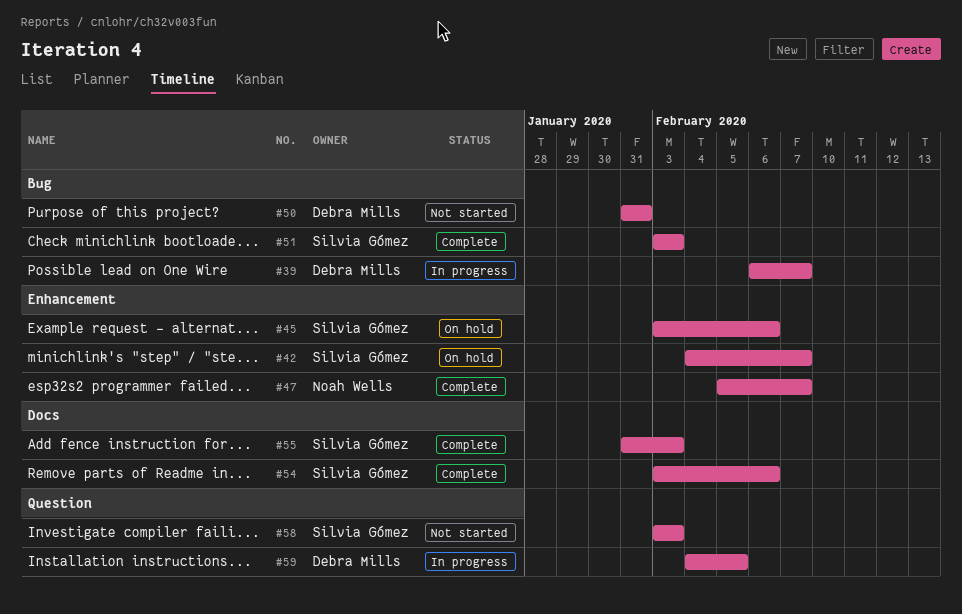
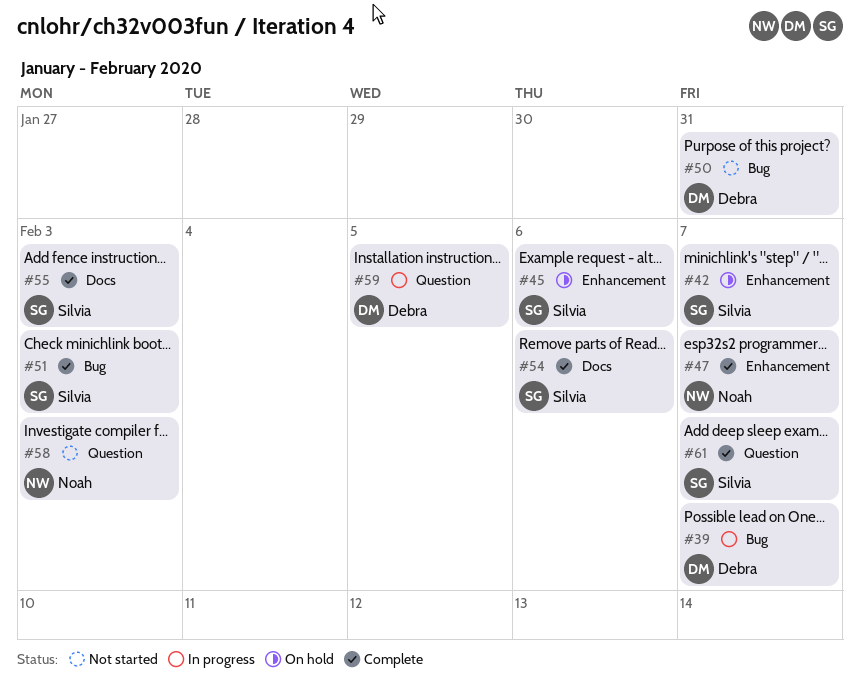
#58, owner: Silvia Gómez -> Noah Wells
#61: none -> present

